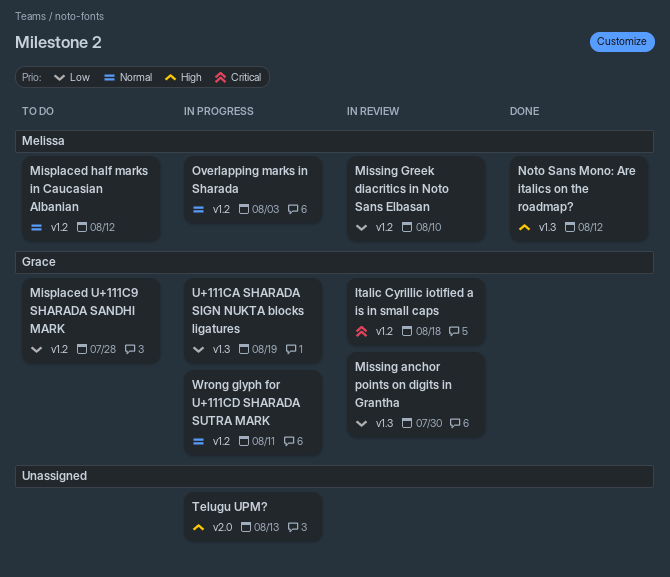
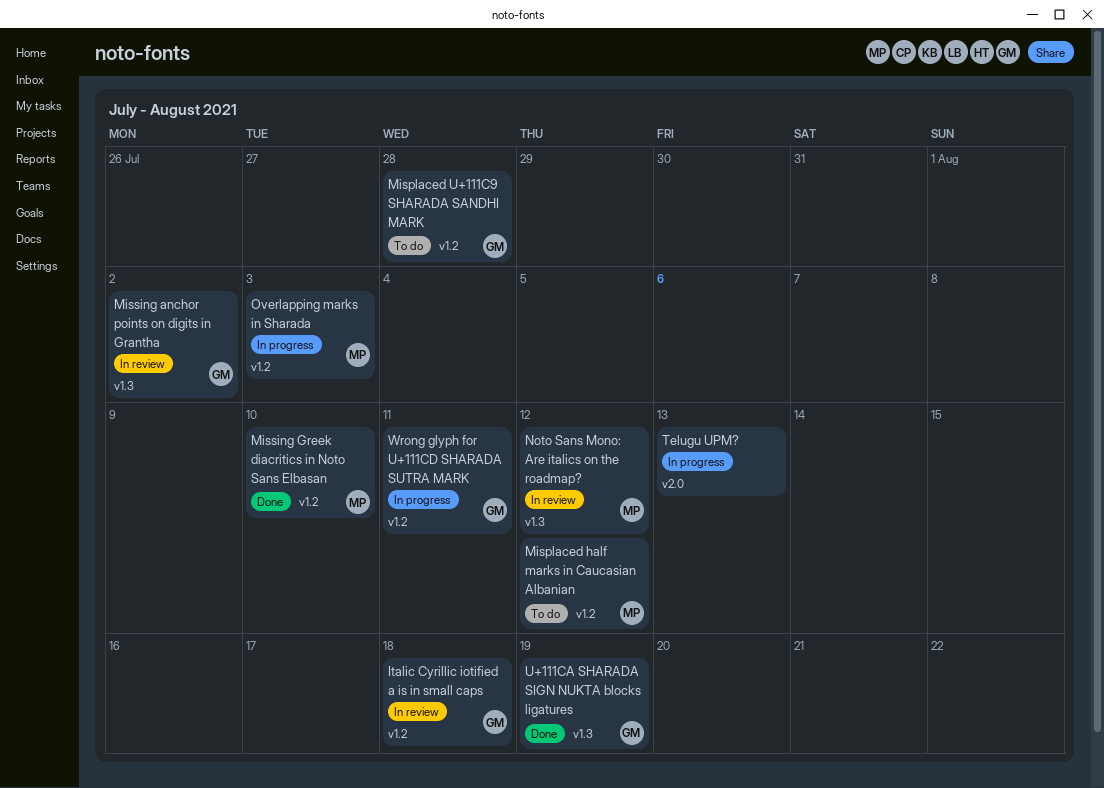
Missing anchor points on digits in Grantha, due: Jul 30 -> Aug 2
Missing Greek diacritics in Noto Sans Elbasan, status: In review -> Done
Noto Sans Mono: Are italics on the roadmap?, status: Done -> In review
U+111CA SHARADA SIGN NUKTA blocks ligatures, status: In progress -> Done

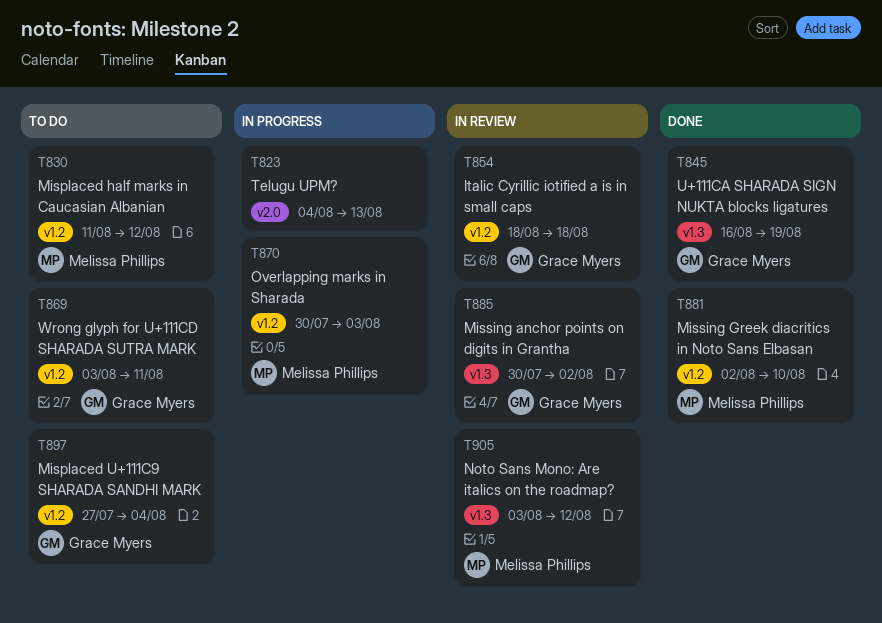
Misplaced U+111C9 SHARADA SANDHI MARK, due: Jul 28 -> Aug 4
Wrong glyph for U+111CD SHARADA SUTRA MARK, status: In progress -> To do

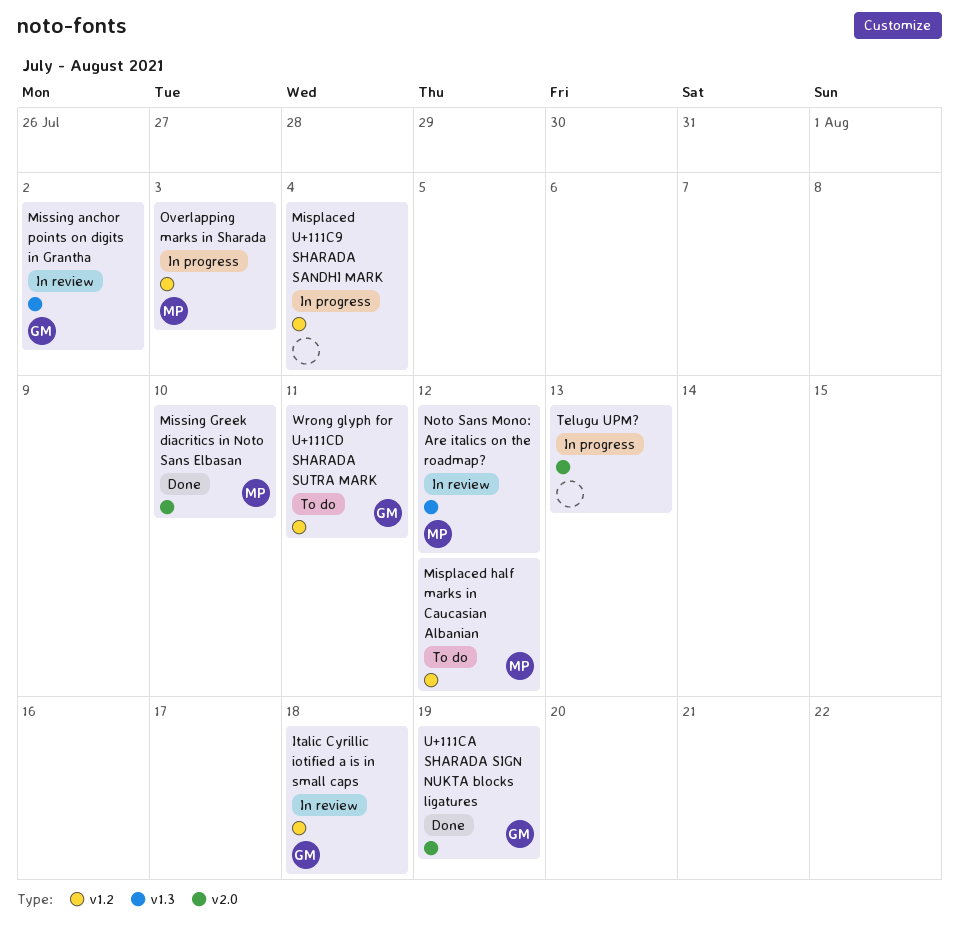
Misplaced U+111C9 SHARADA SANDHI MARK, status: To do -> In progress
Misplaced U+111C9 SHARADA SANDHI MARK, owner: Grace Myers -> none
Missing Greek diacritics in Noto Sans Elbasan, label: v1.2 -> v2.0
U+111CA SHARADA SIGN NUKTA blocks ligatures, label: v1.3 -> v2.0

